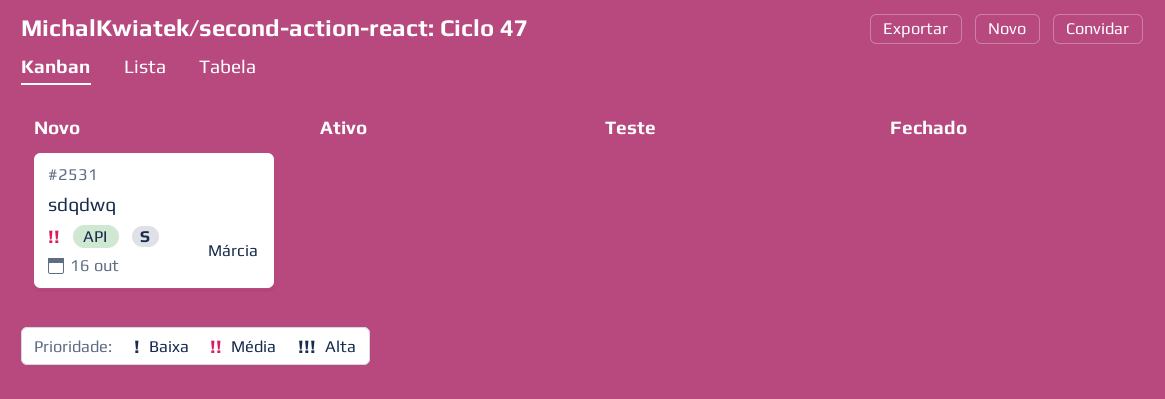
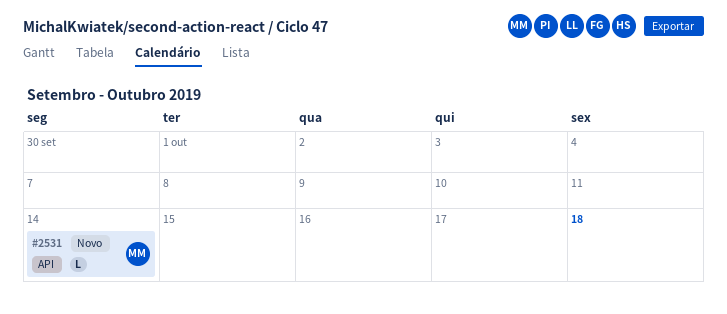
#2531, estimate: S -> L
#2531, due: Oct 16 -> Oct 14

